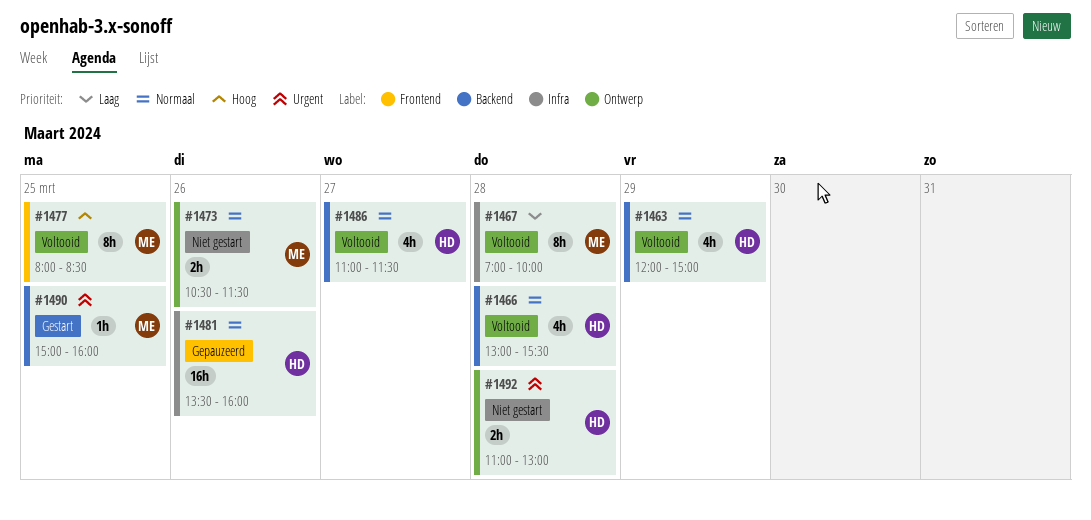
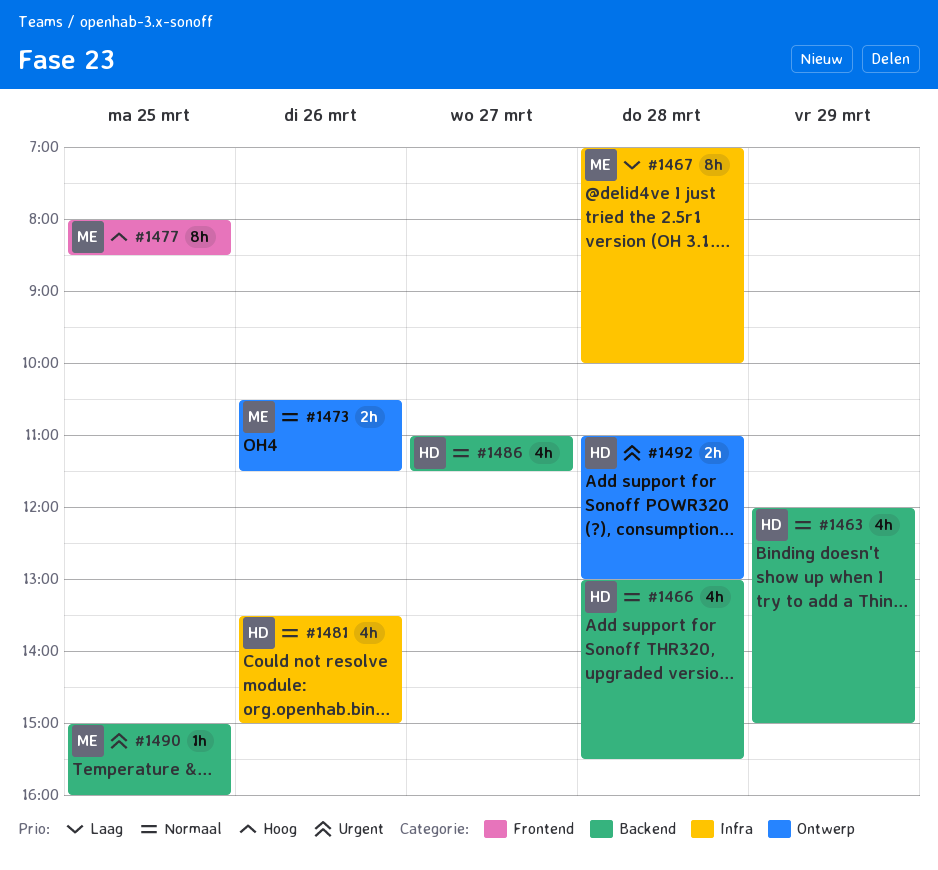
#1481, estimate: 16h -> 4h
#1481, ends: 16:00 -> 15:00

